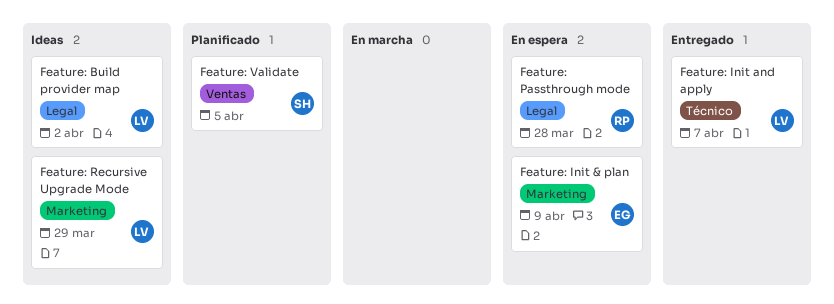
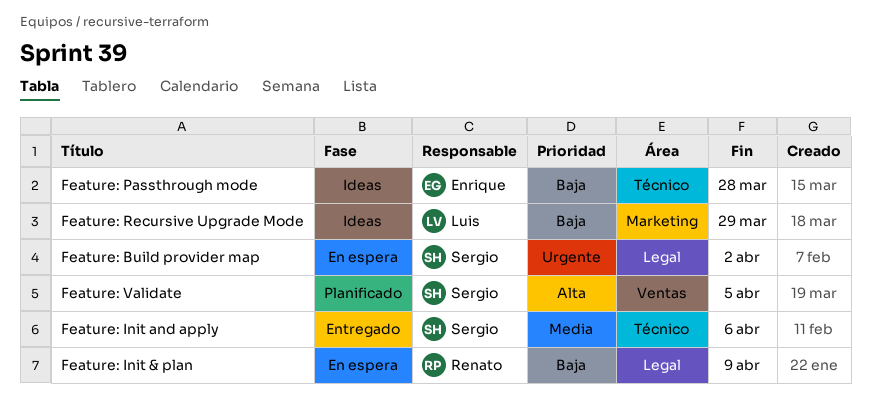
Feature: Build provider map, status: Ideas -> En espera
Feature: Build provider map, owner: Luis -> Sergio
Feature: Init & plan, owner: Enrique -> Renato
Feature: Init & plan, label: Marketing -> Legal
Feature: Init and apply, owner: Luis -> Sergio
Feature: Init and apply, due: Apr 7 -> Apr 6
Feature: Passthrough mode, status: En espera -> Ideas
Feature: Passthrough mode, owner: Renato -> Enrique
Feature: Passthrough mode, label: Legal -> Técnico

